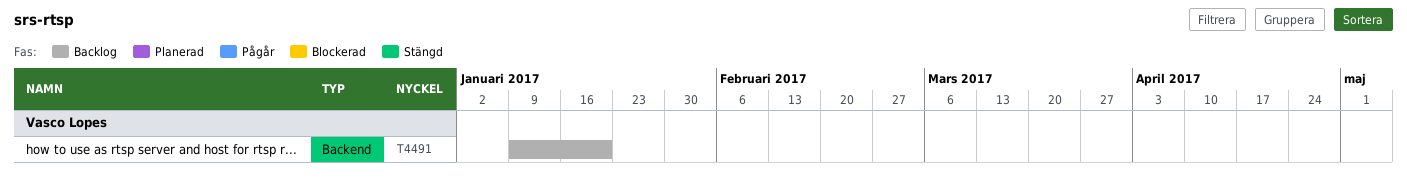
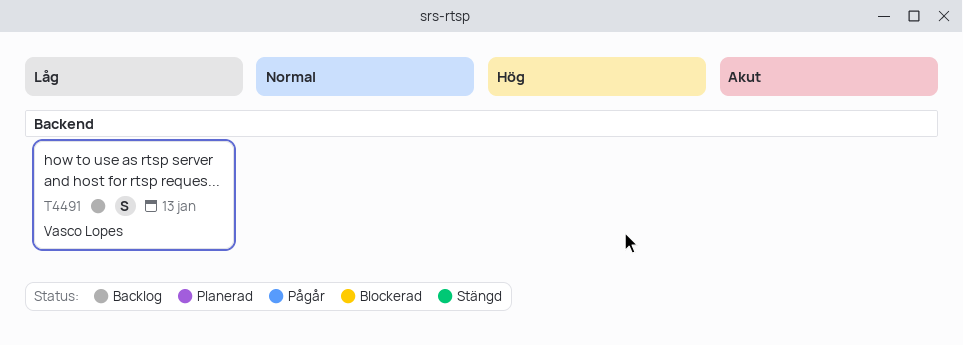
T4491, due: Jan 20 -> Jan 13

